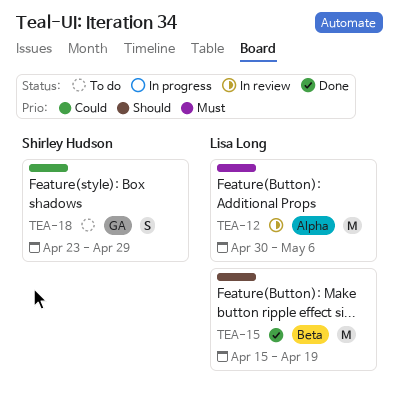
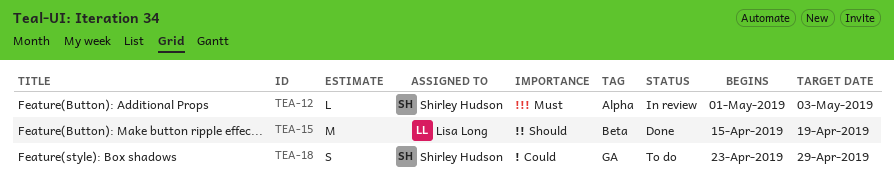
TEA-12, owner: Lisa Long -> Shirley Hudson
TEA-12, estimate: M -> L
TEA-12, start: Apr 30 -> May 1
TEA-12, due: May 6 -> May 3

